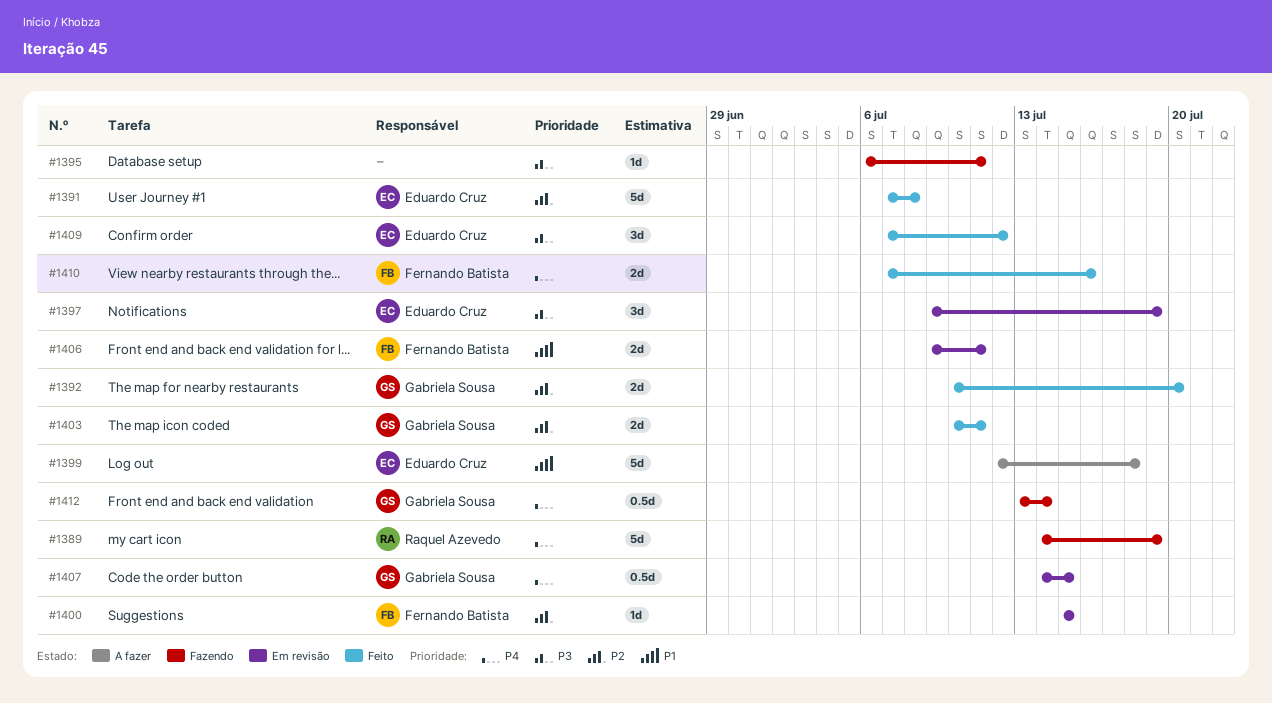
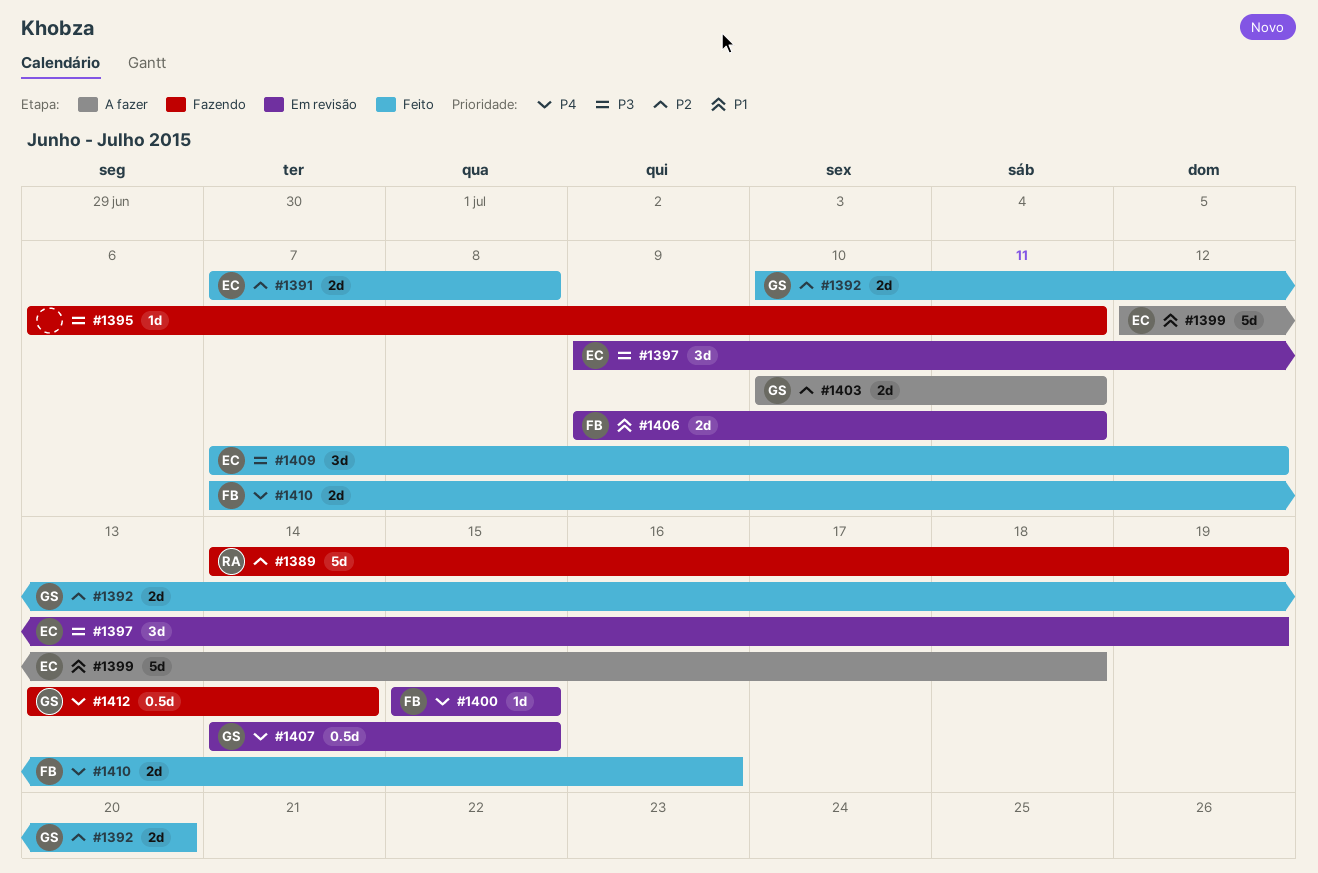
#1389, priority: P4 -> P2
#1391, estimate: 5d -> 2d
#1400, priority: P2 -> P4
#1403, status: Feito -> A fazer

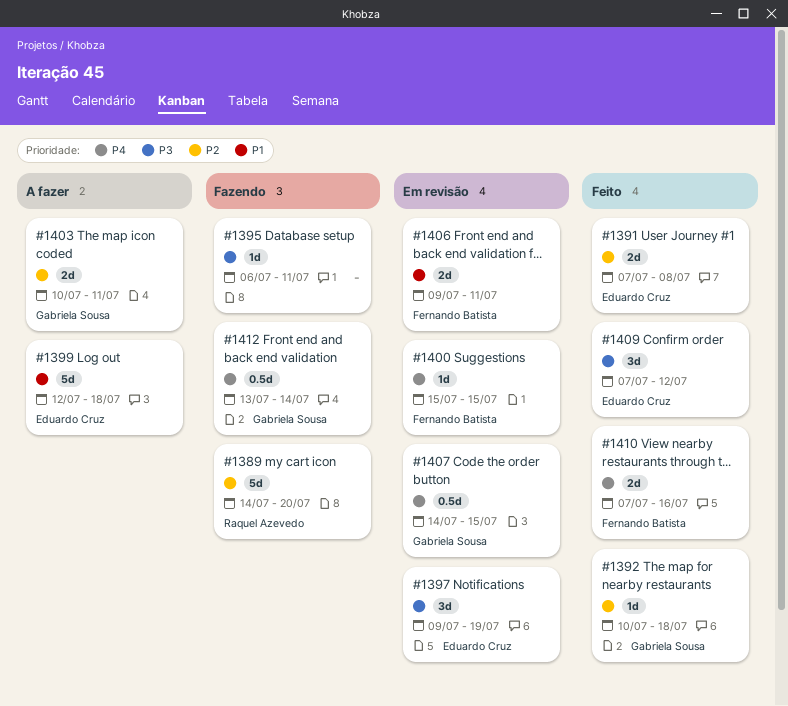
#1389, due: Jul 19 -> Jul 20
#1392, estimate: 2d -> 1d
#1392, due: Jul 20 -> Jul 18

